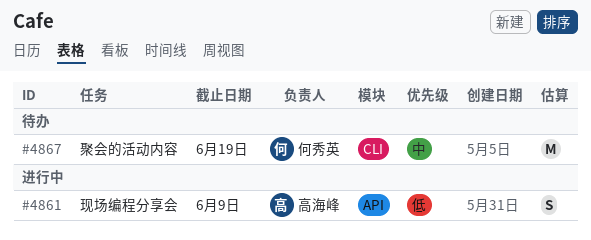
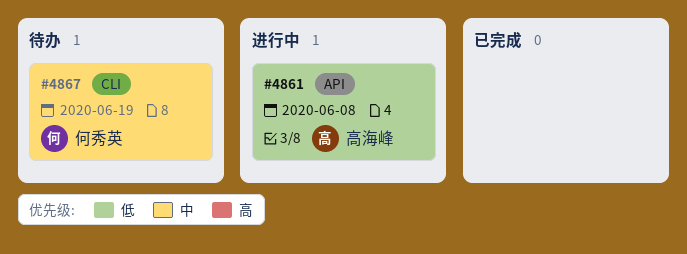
#4861, due: Jun 9 -> Jun 8

